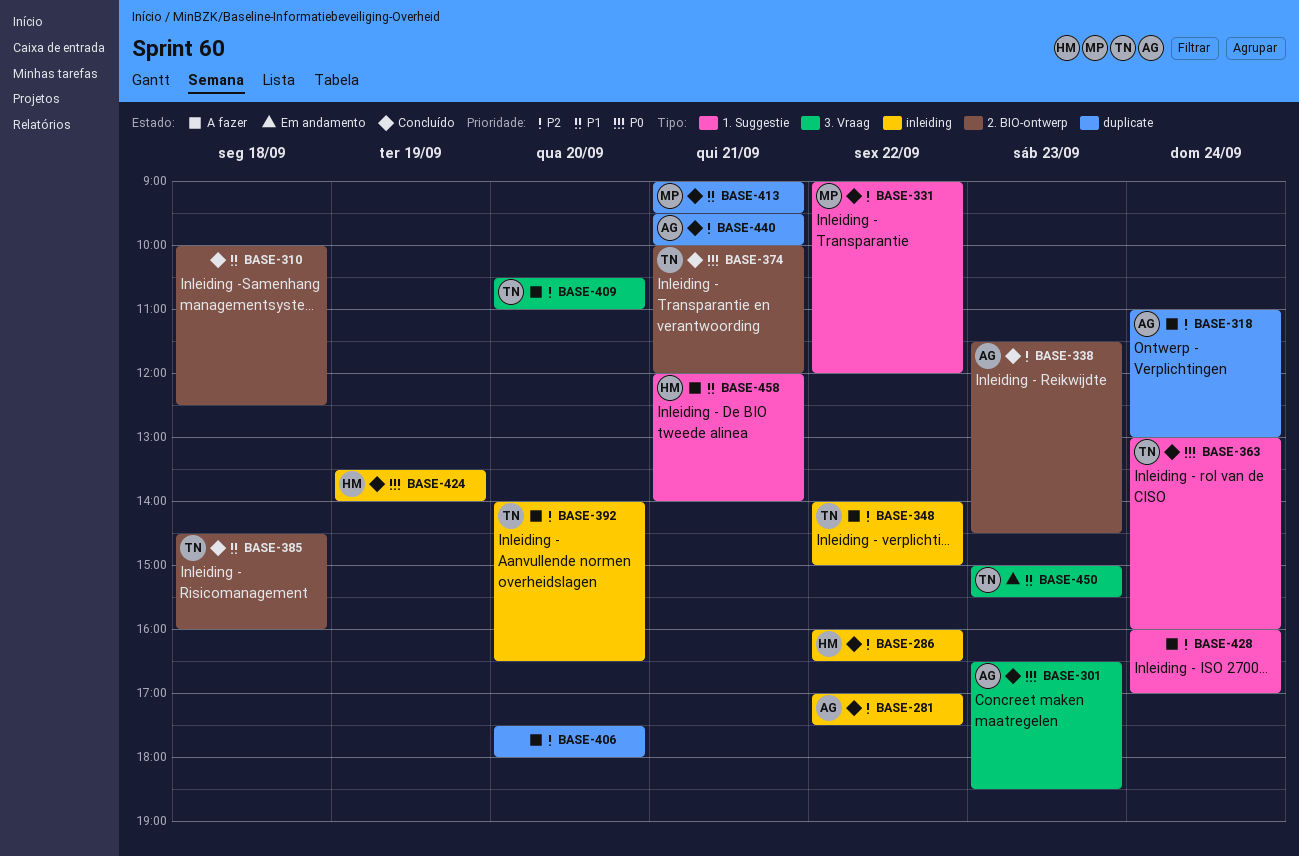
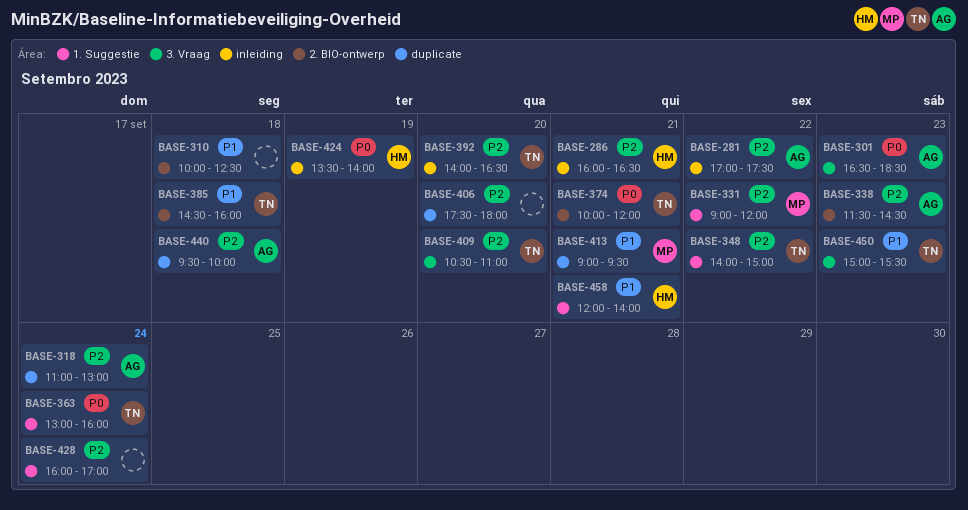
BASE-286, day: Sep 22 -> Sep 21
BASE-348, label: inleiding -> 1. Suggestie
BASE-440, day: Sep 21 -> Sep 18

